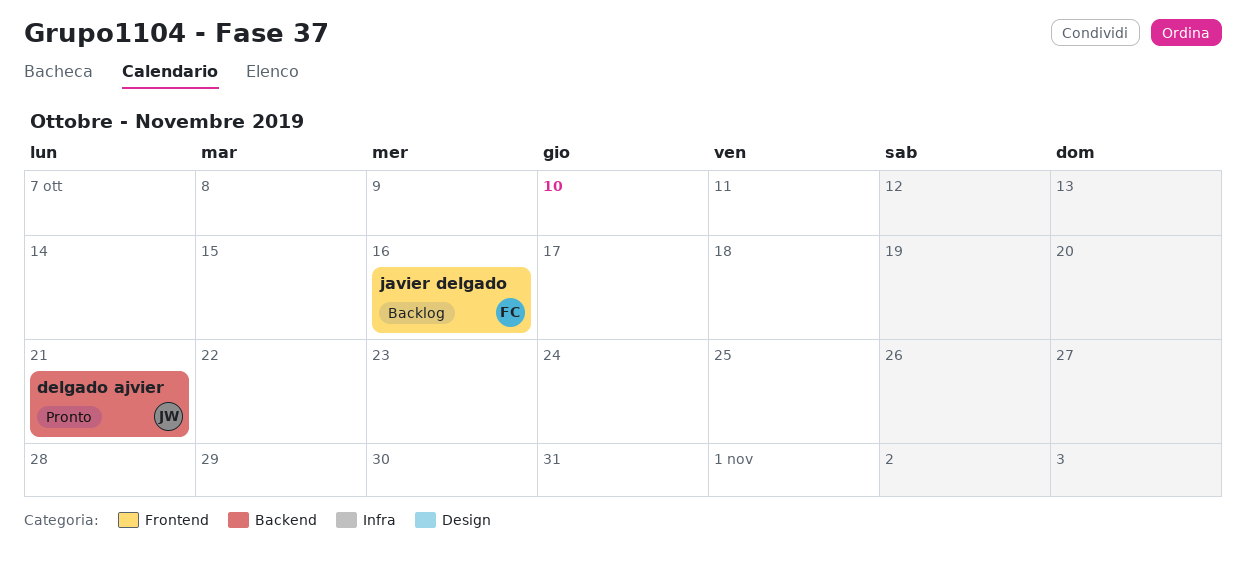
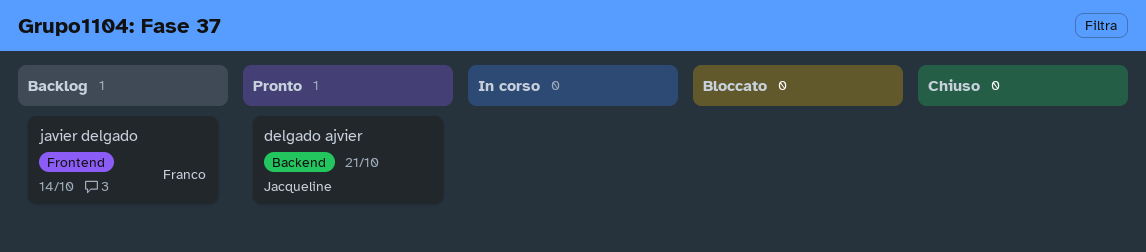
javier delgado, due: Oct 16 -> Oct 14

